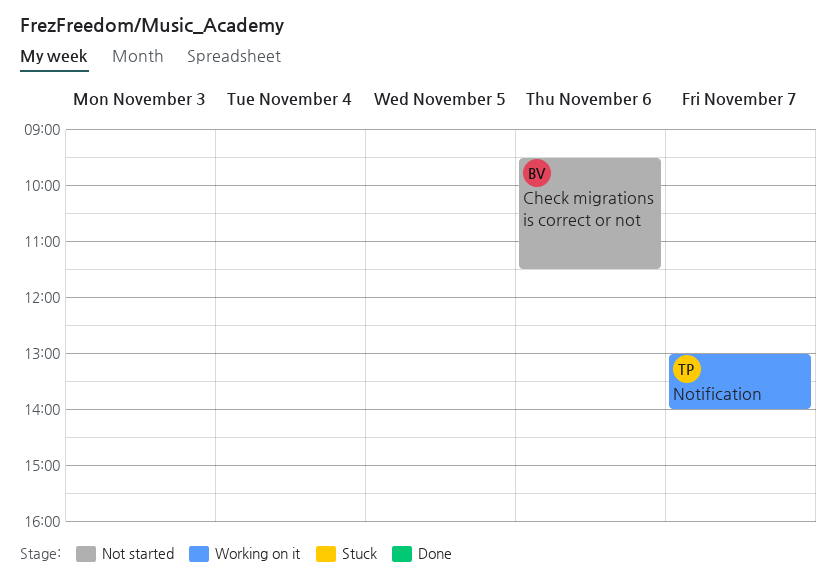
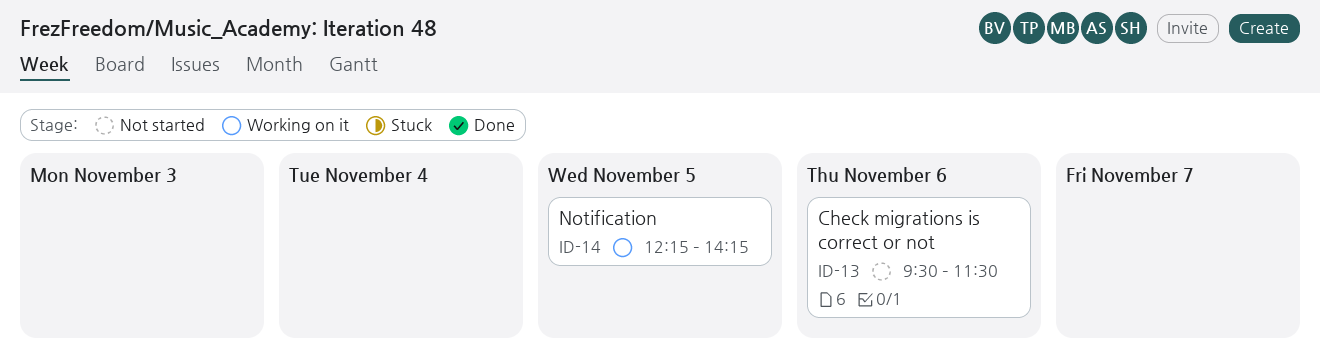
Notification, day: Nov 7 -> Nov 5
Notification, begins: 13:00 -> 12:15
Notification, ends: 14:00 -> 14:15

